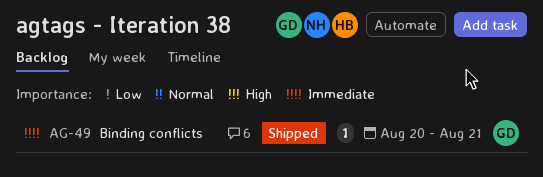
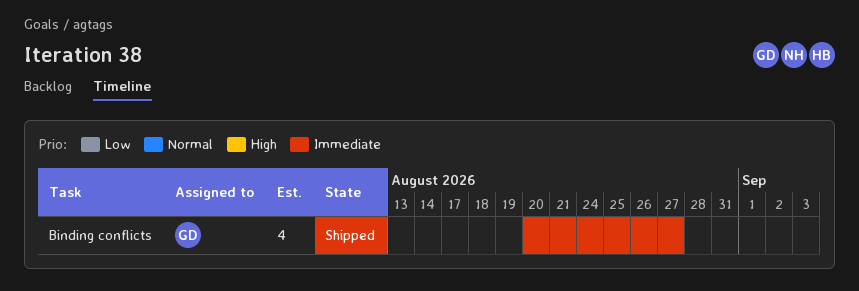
Binding conflicts, estimate: 1 -> 4
Binding conflicts, due: Aug 21 -> Aug 27

